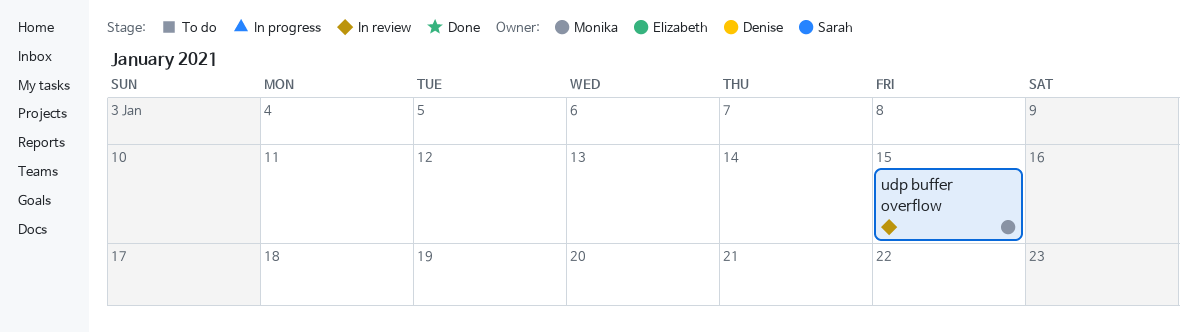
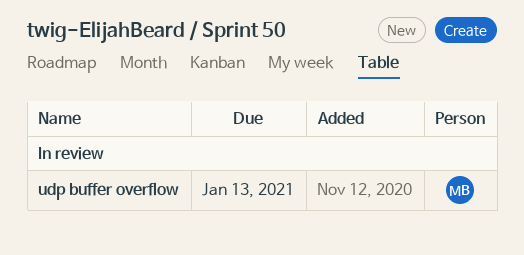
udp buffer overflow, due: Jan 15 -> Jan 13

